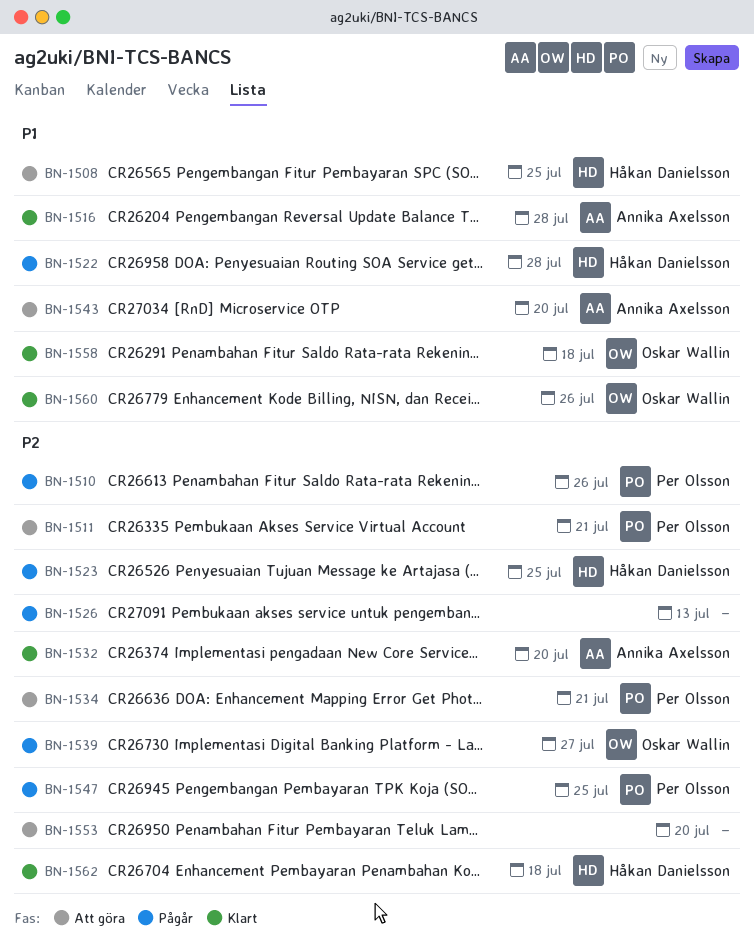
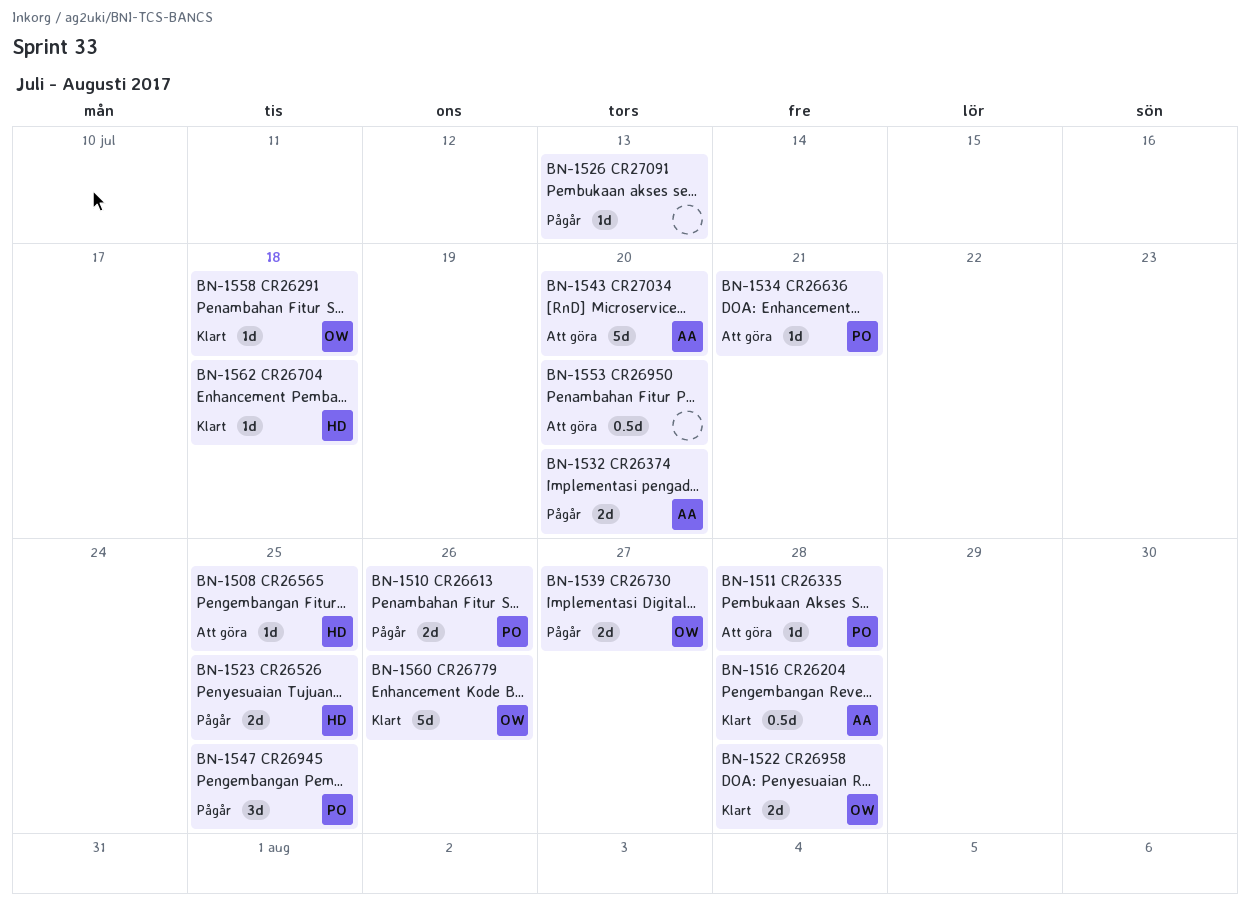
BN-1511, due: Jul 21 -> Jul 28
BN-1522, status: Pågår -> Klart
BN-1522, owner: Håkan Danielsson -> Oskar Wallin
BN-1532, status: Klart -> Pågår

